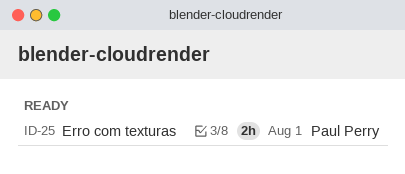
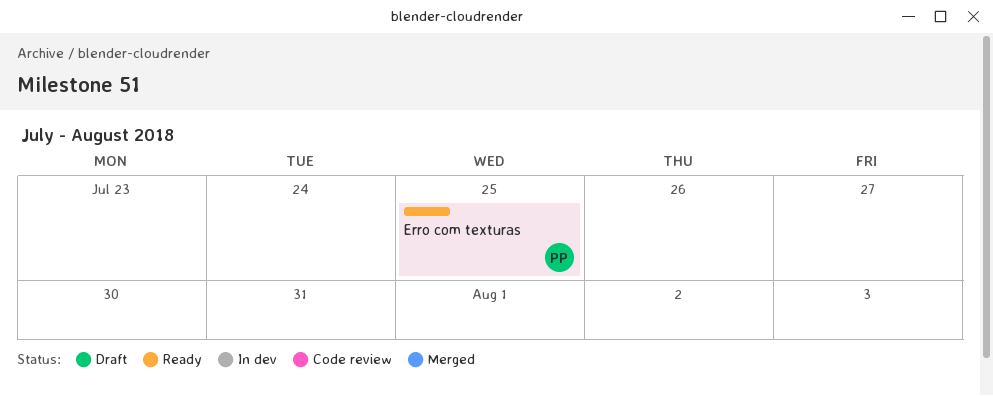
Erro com texturas, due: Aug 1 -> Jul 25

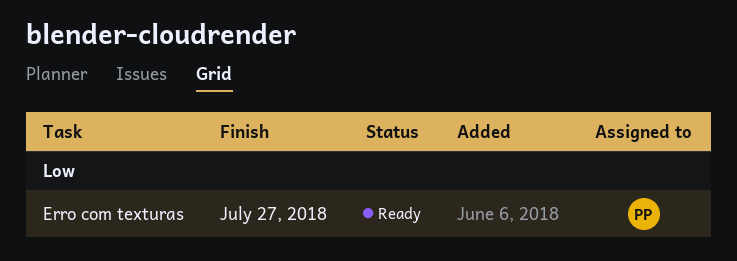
Erro com texturas, due: Jul 25 -> Jul 27

